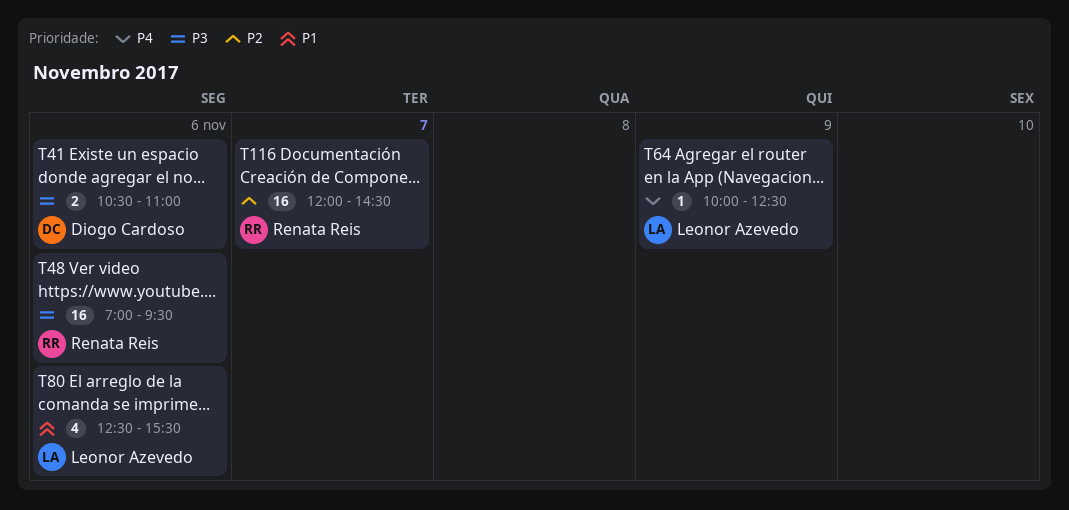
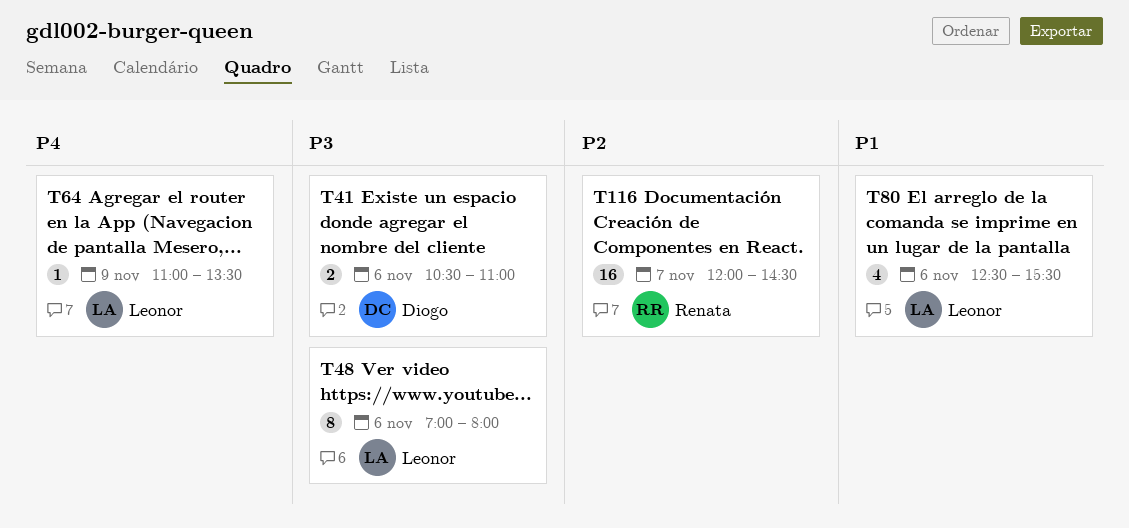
T48, owner: Renata Reis -> Leonor Azevedo
T48, estimate: 16 -> 8
T48, ends: 09:30 -> 08:00
T64, begins: 10:00 -> 11:00
T64, ends: 12:30 -> 13:30

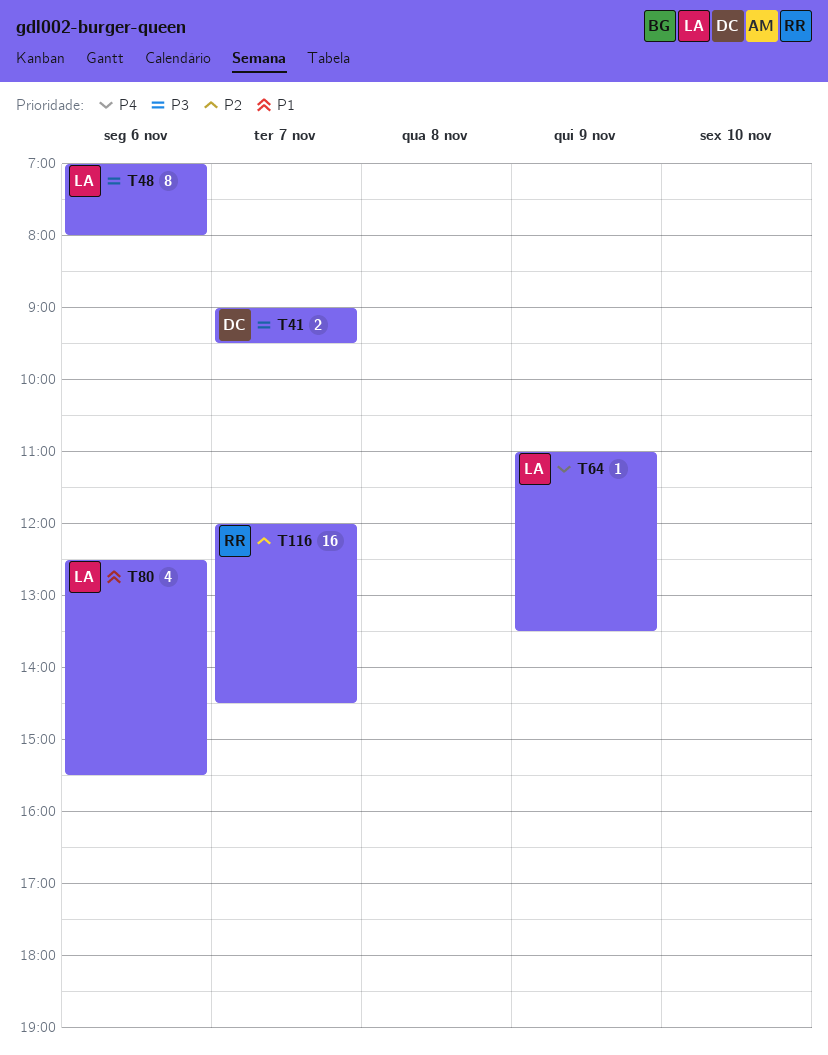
T41, day: Nov 6 -> Nov 7
T41, begins: 10:30 -> 09:00
T41, ends: 11:00 -> 09:30

